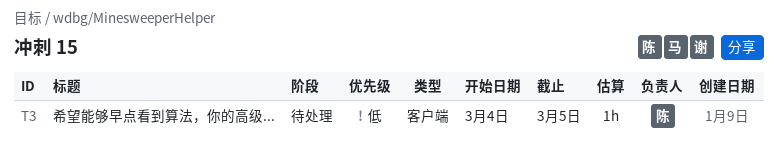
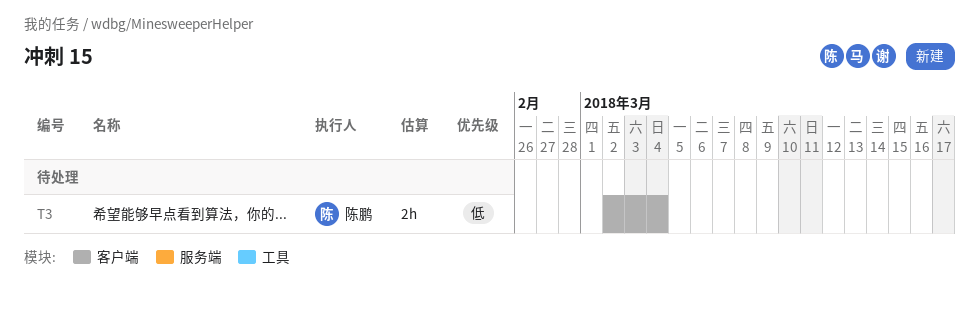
T3, estimate: 1h -> 2h
T3, start: Mar 4 -> Mar 2
T3, due: Mar 5 -> Mar 4

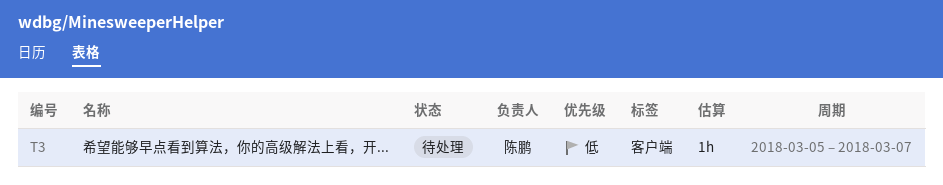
T3, estimate: 2h -> 1h
T3, start: Mar 2 -> Mar 5
T3, due: Mar 4 -> Mar 7

